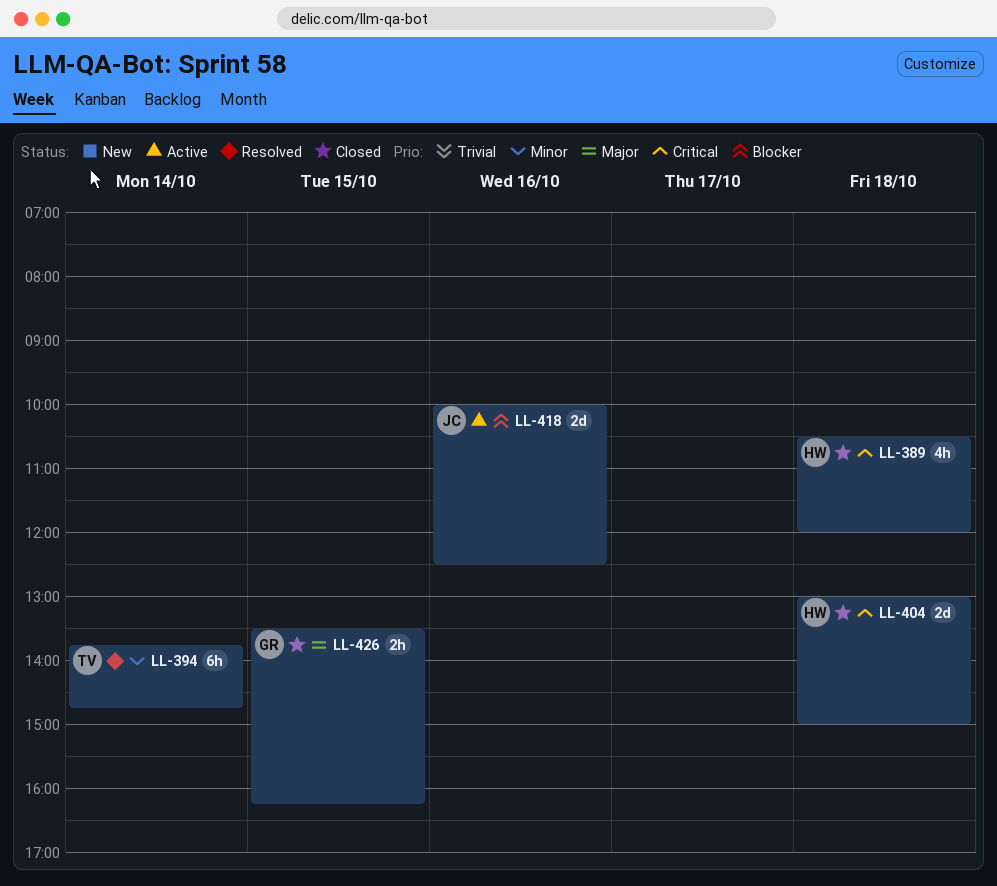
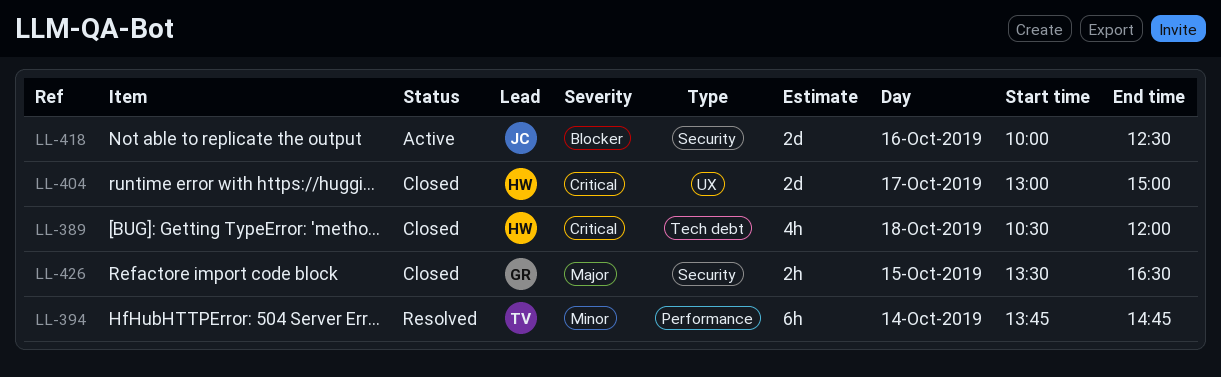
LL-404, day: Oct 18 -> Oct 17
LL-426, ends: 16:15 -> 16:30

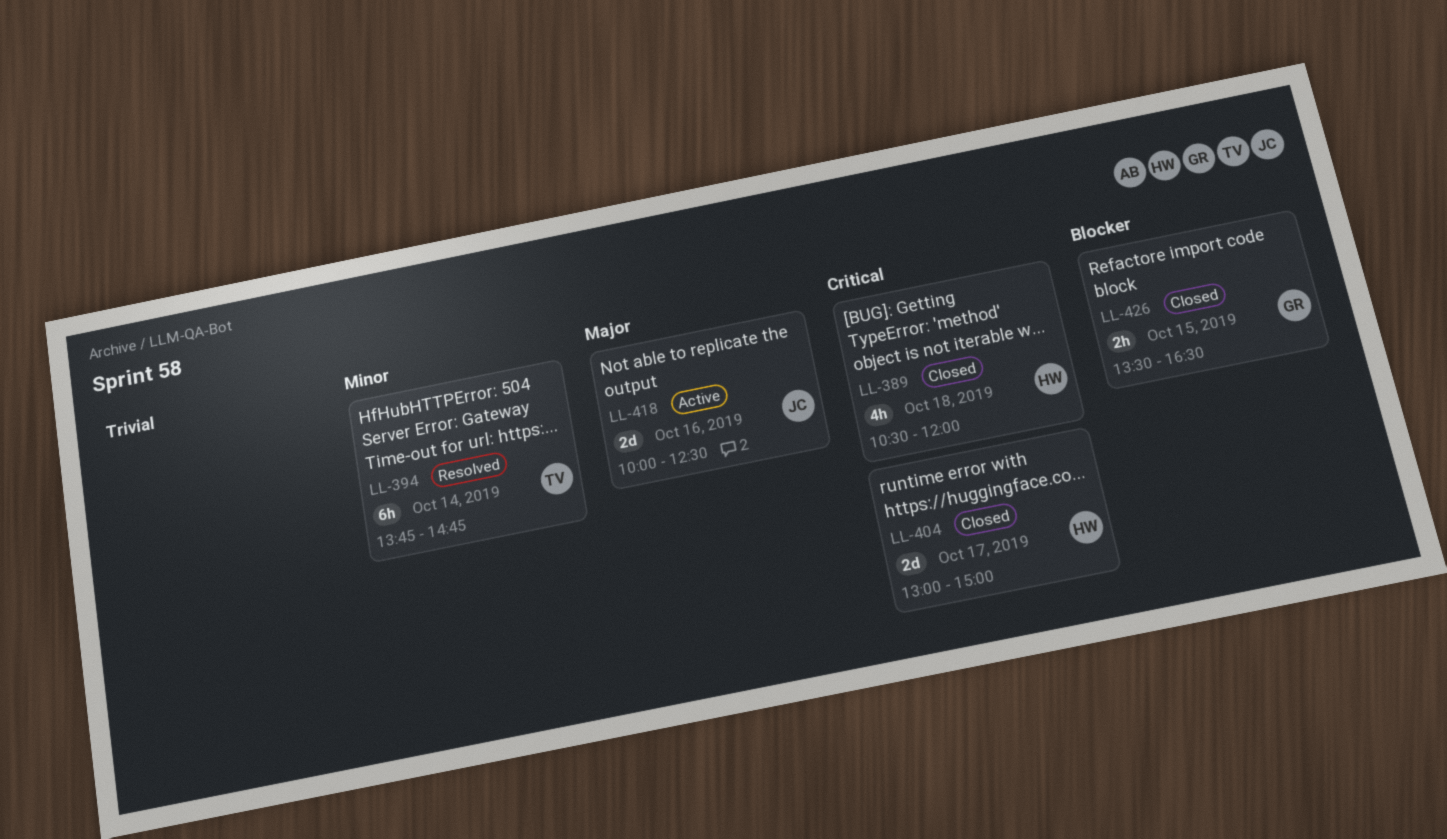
LL-418, priority: Blocker -> Major
LL-426, priority: Major -> Blocker

